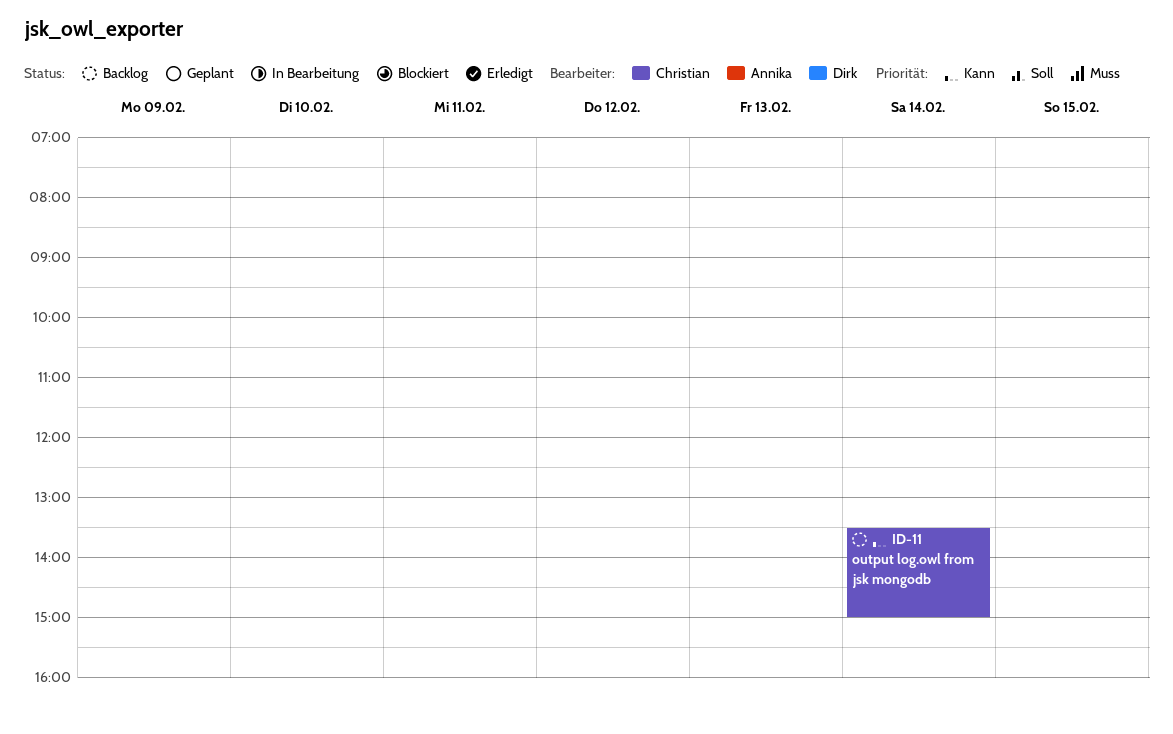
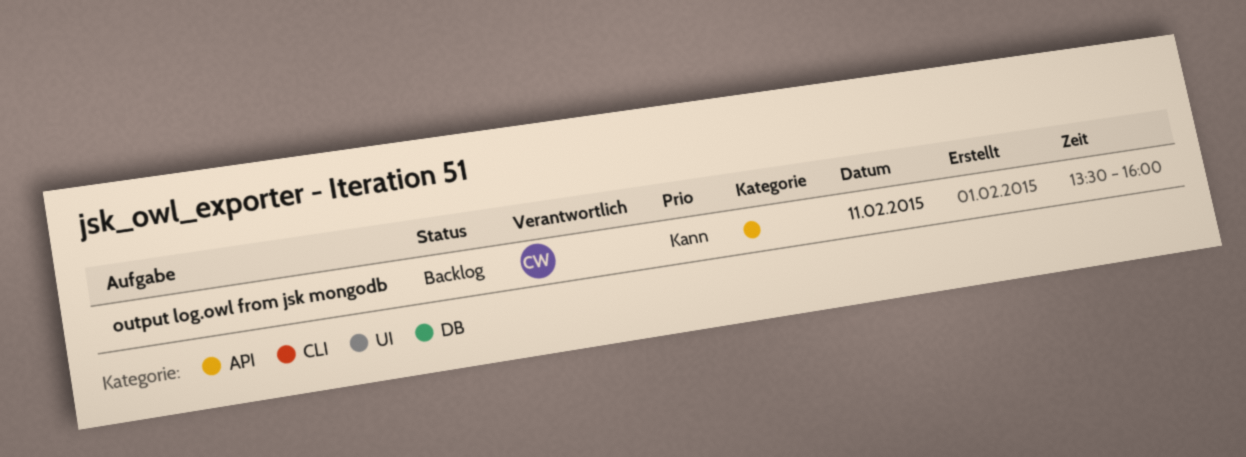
output log.owl from jsk mongodb, day: Feb 14 -> Feb 11
output log.owl from jsk mongodb, ends: 15:00 -> 16:00

